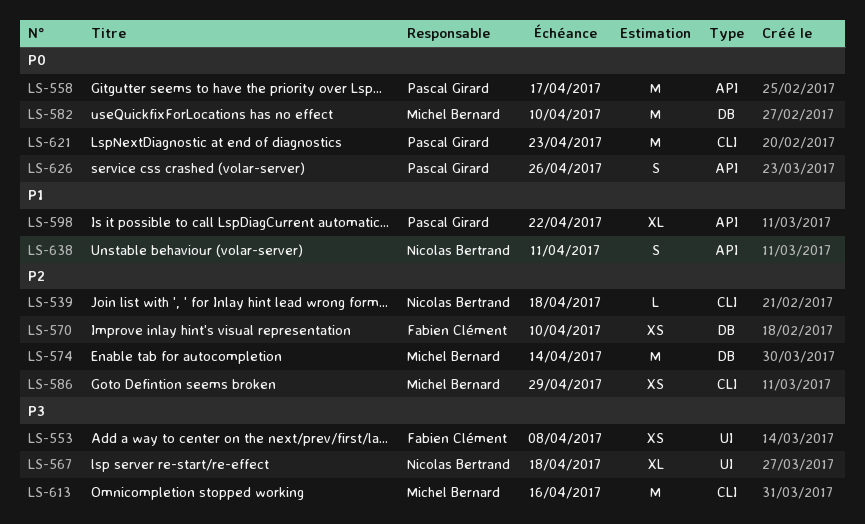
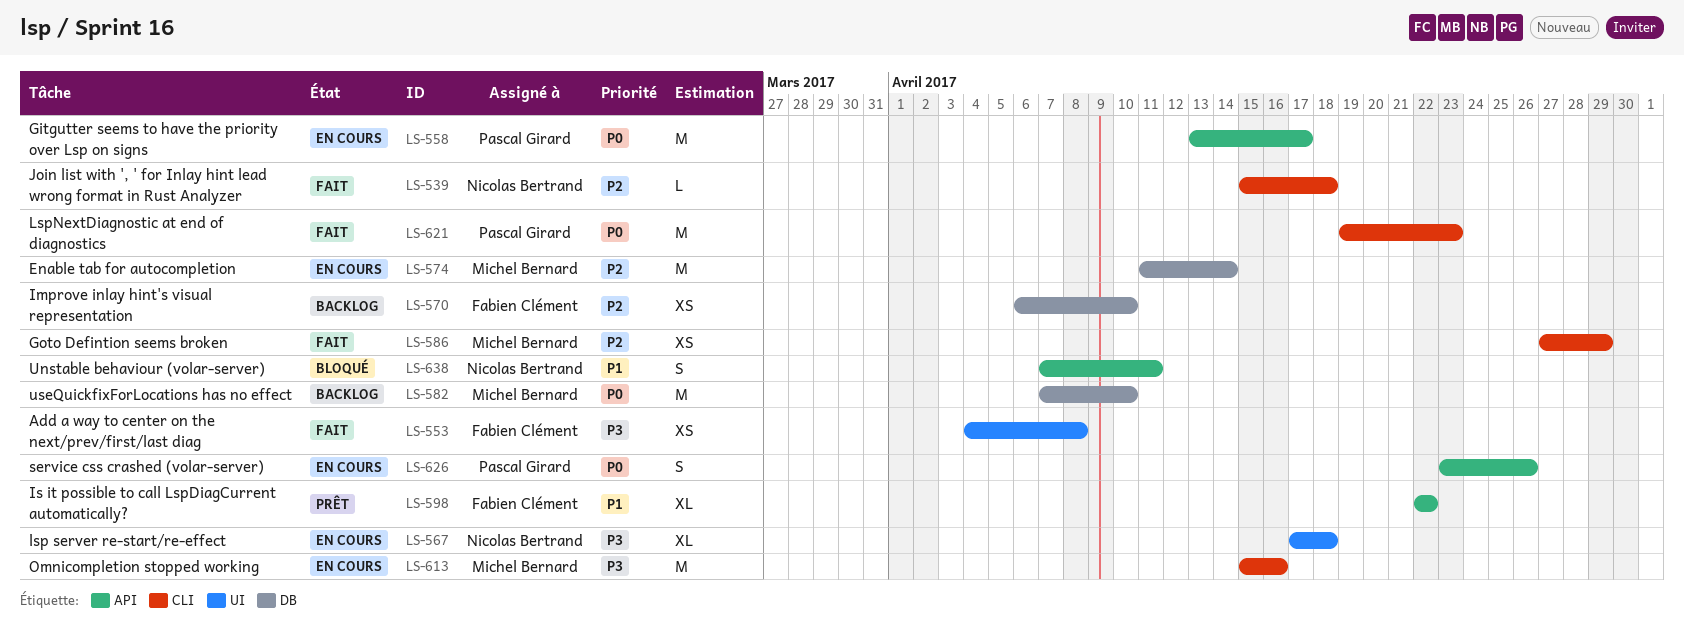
LS-598, owner: Pascal Girard -> Fabien Clément

